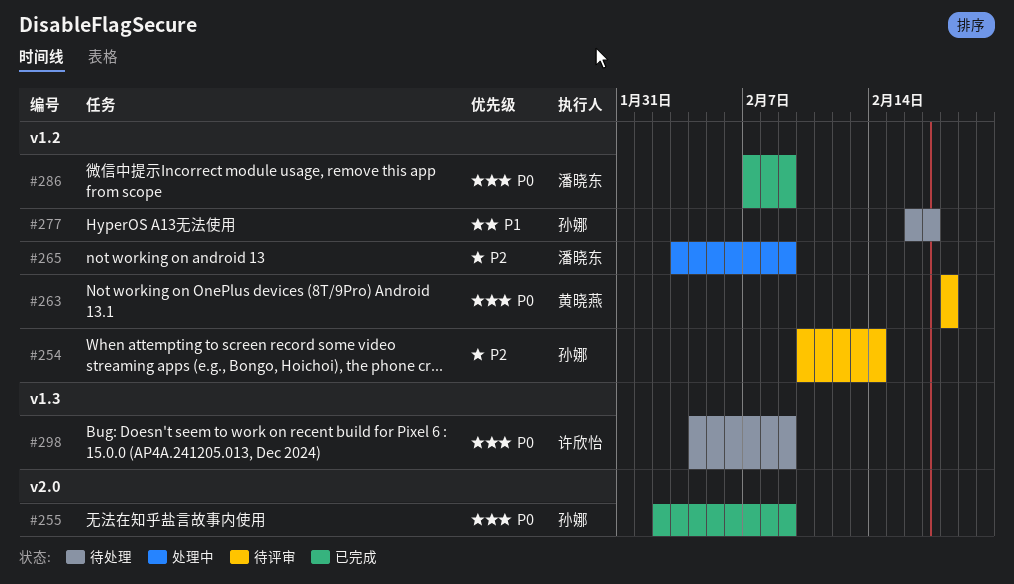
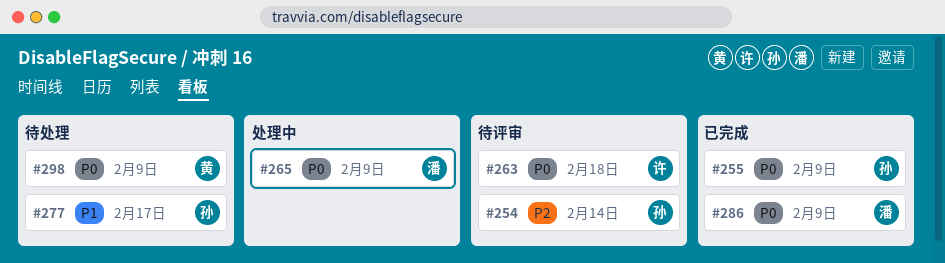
#263, owner: 黄晓燕 -> 许欣怡
#265, priority: P2 -> P0
#298, owner: 许欣怡 -> 黄晓燕

